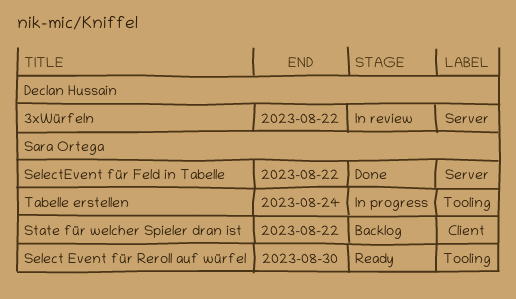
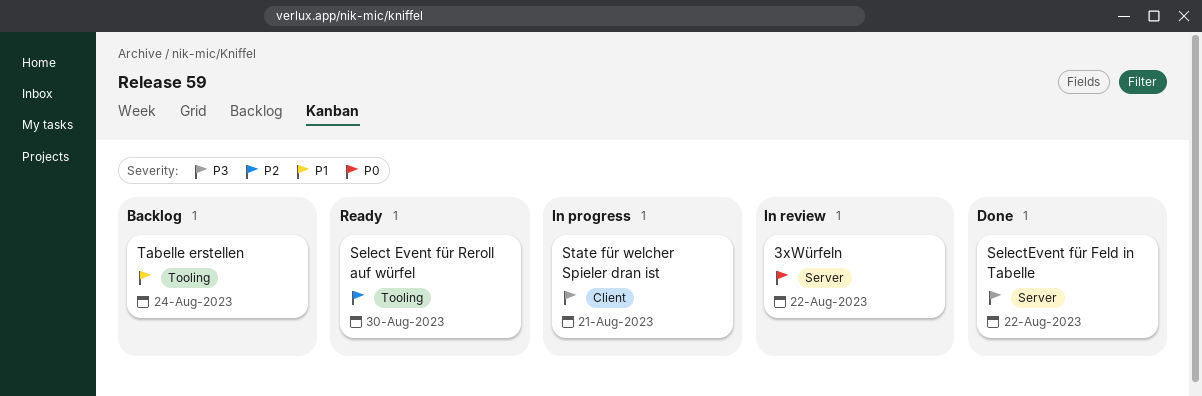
State für welcher Spieler dran ist, status: Backlog -> In progress
State für welcher Spieler dran ist, due: Aug 22 -> Aug 21
Tabelle erstellen, status: In progress -> Backlog

